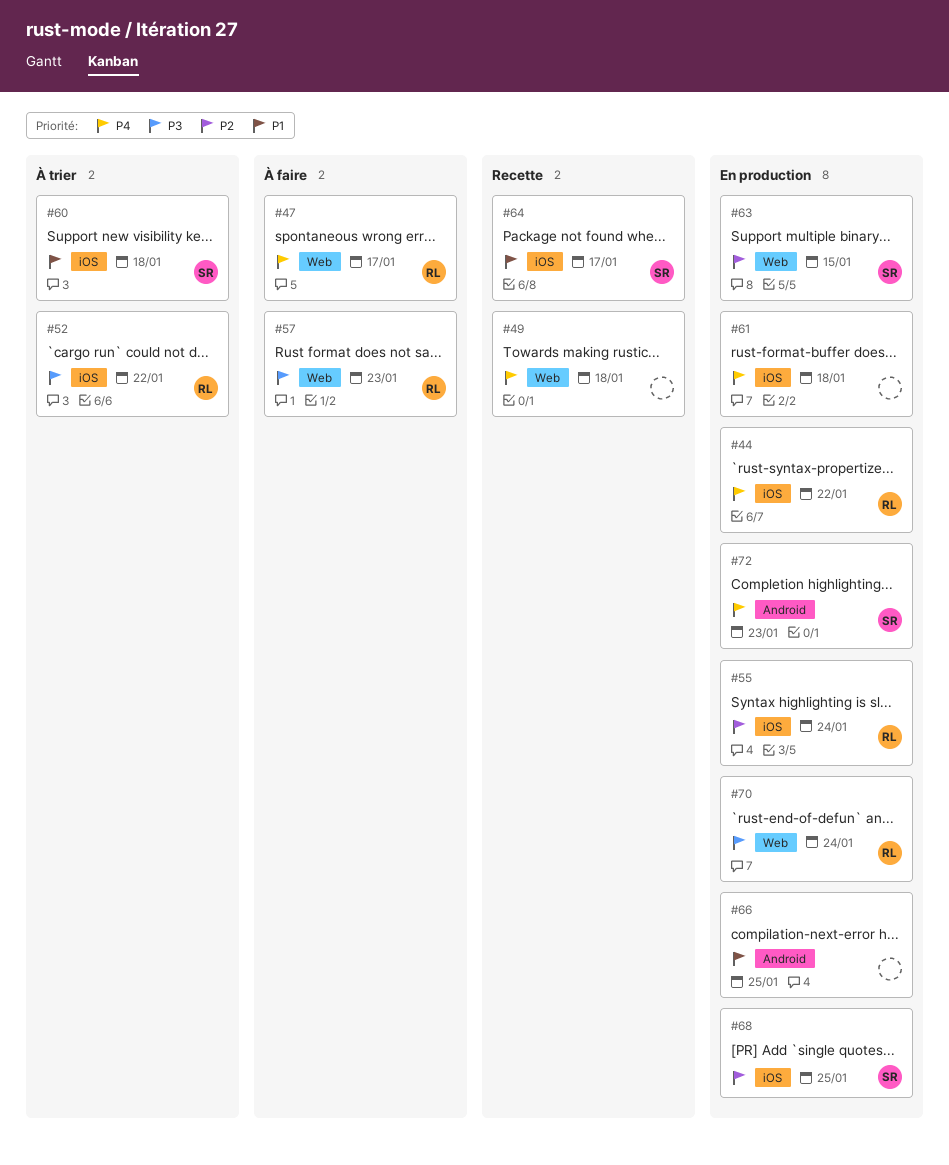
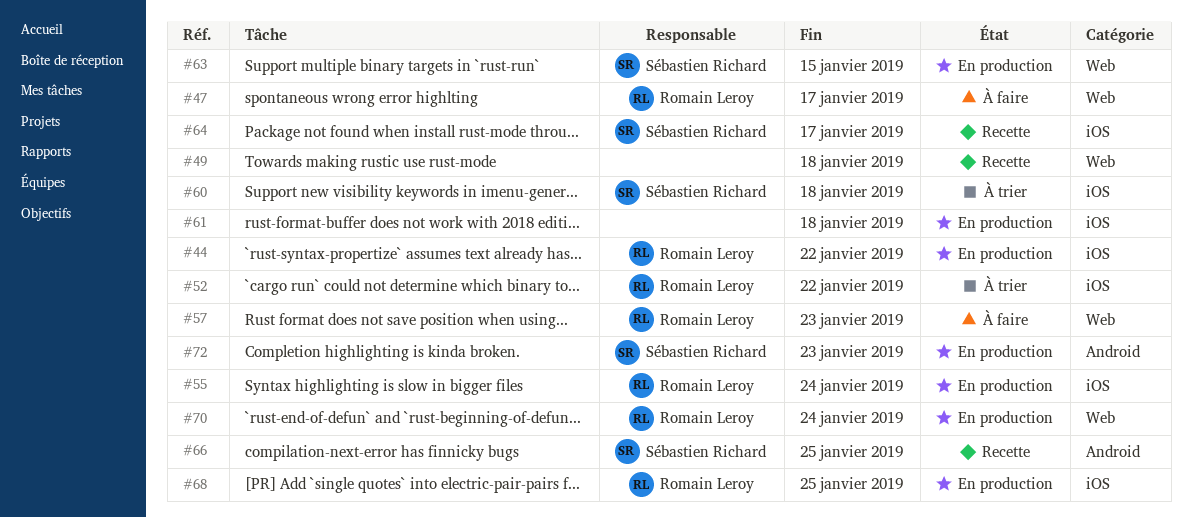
#66, status: En production -> Recette
#66, owner: none -> Sébastien Richard
#68, owner: Sébastien Richard -> Romain Leroy

